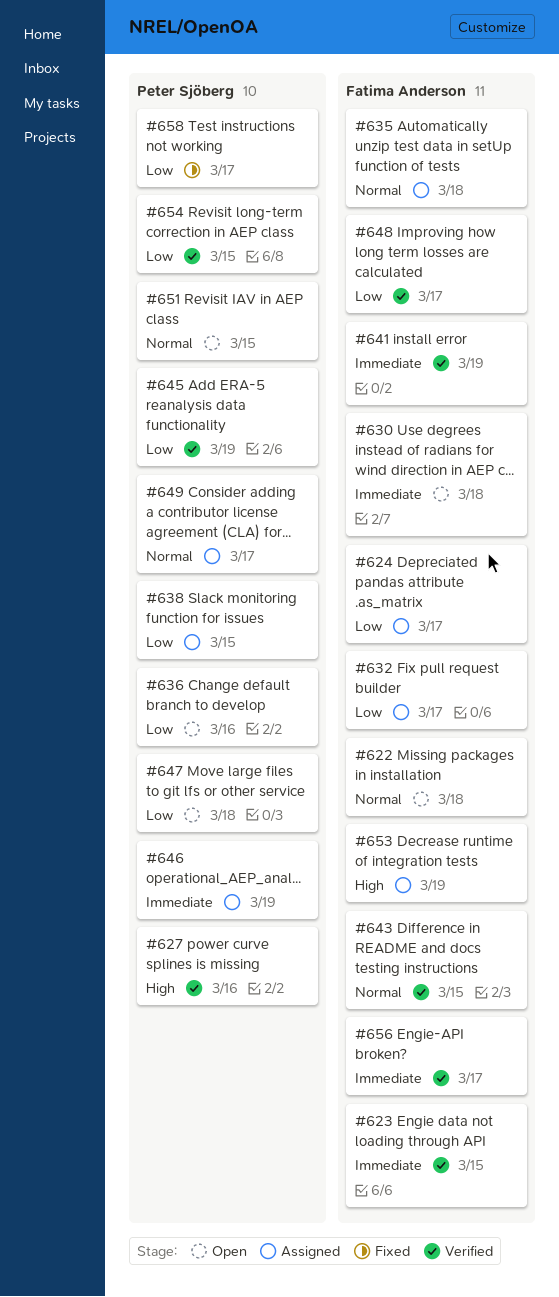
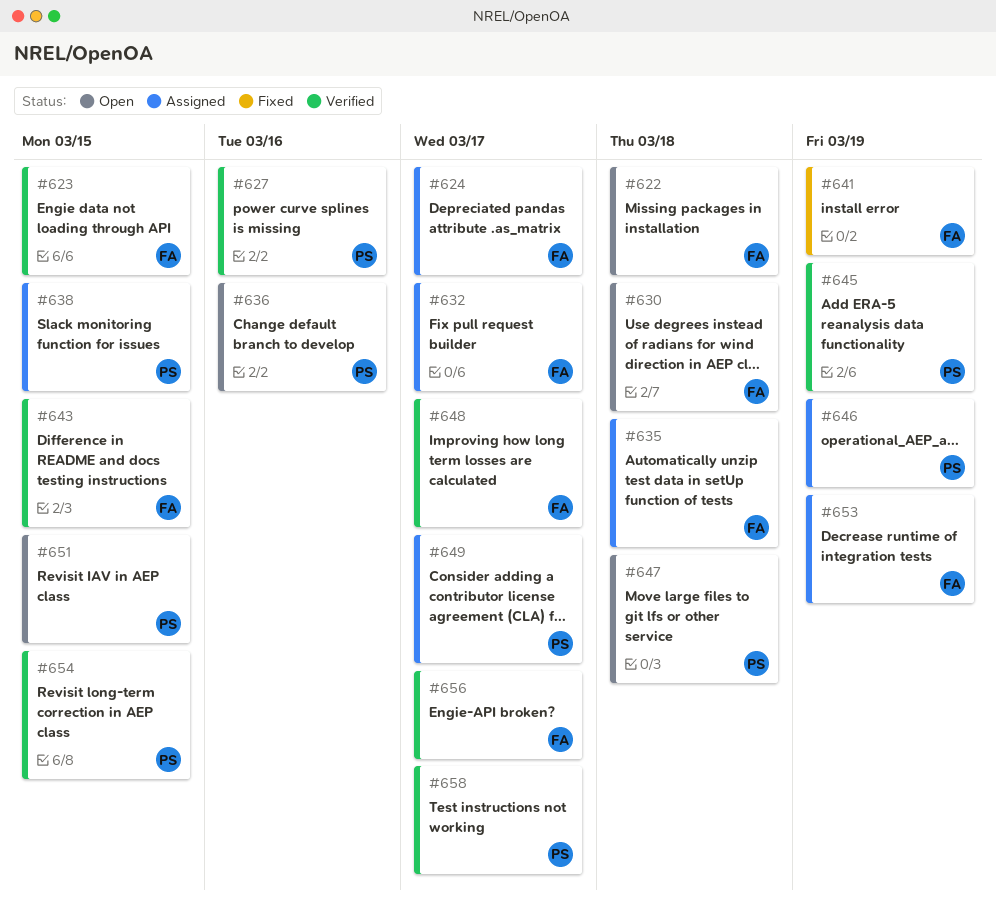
#641, status: Verified -> Fixed
#658, status: Fixed -> Verified

